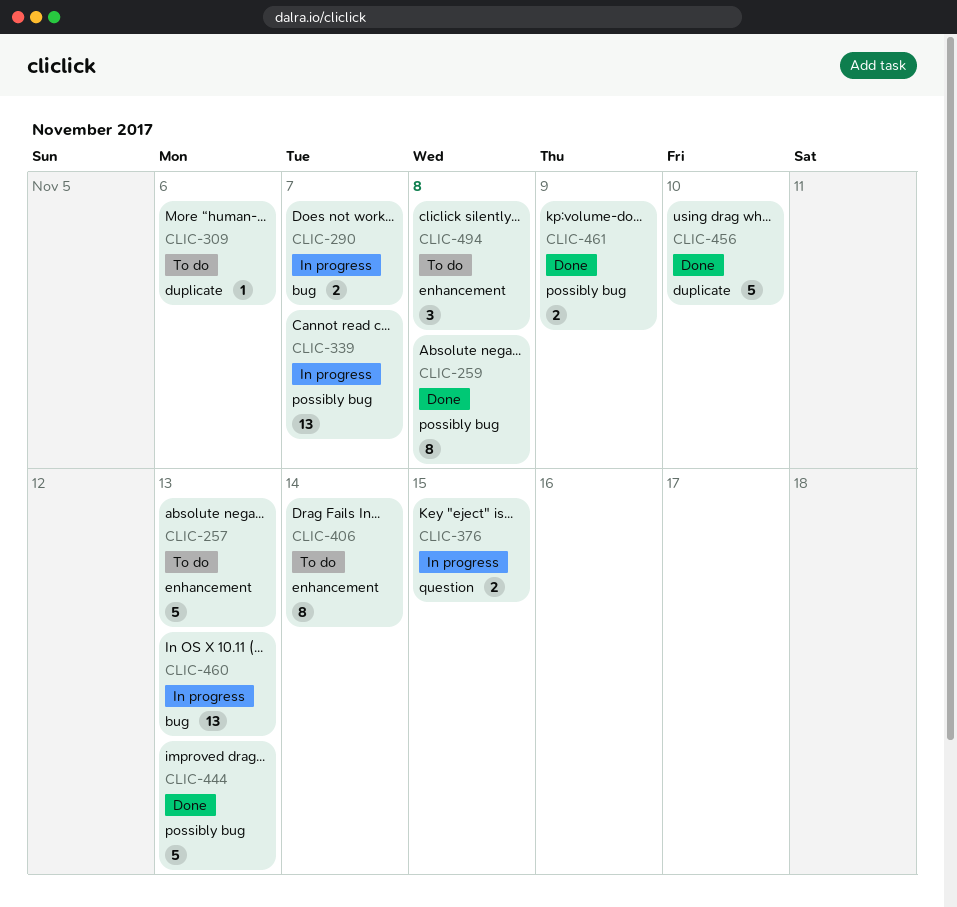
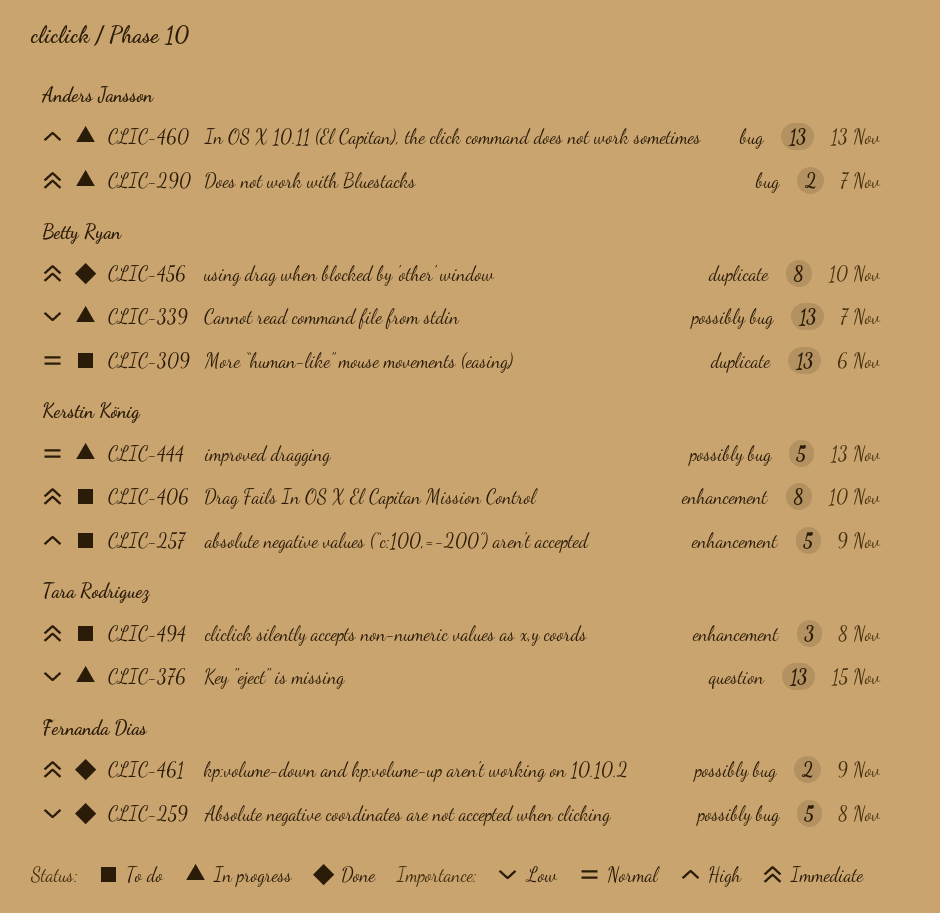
CLIC-257, due: Nov 13 -> Nov 9
CLIC-259, estimate: 8 -> 5
CLIC-309, estimate: 1 -> 13
CLIC-376, estimate: 2 -> 13
CLIC-406, due: Nov 14 -> Nov 10
CLIC-444, status: Done -> In progress
CLIC-456, estimate: 5 -> 8

